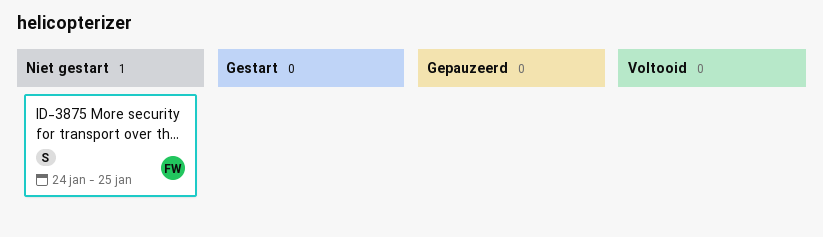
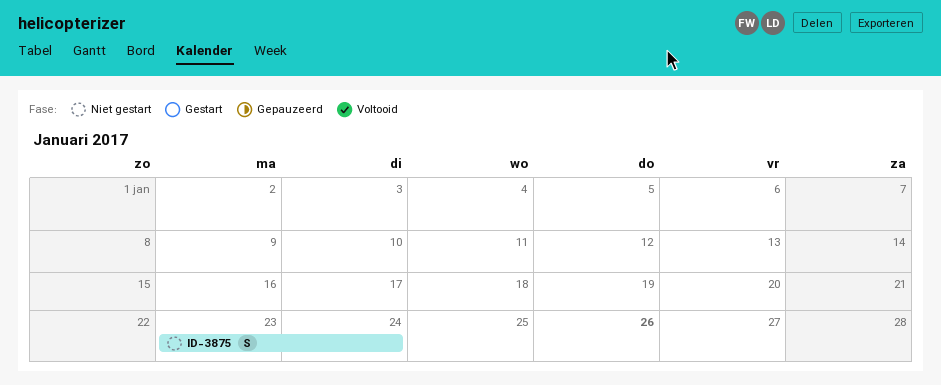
ID-3875, start: Jan 24 -> Jan 23
ID-3875, due: Jan 25 -> Jan 24

